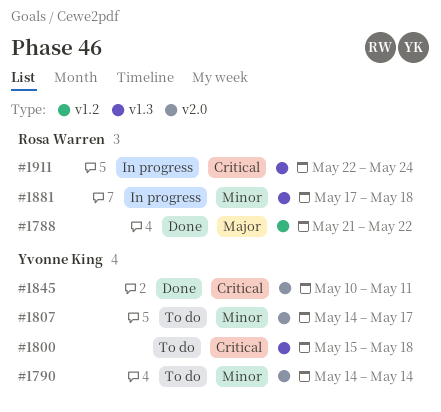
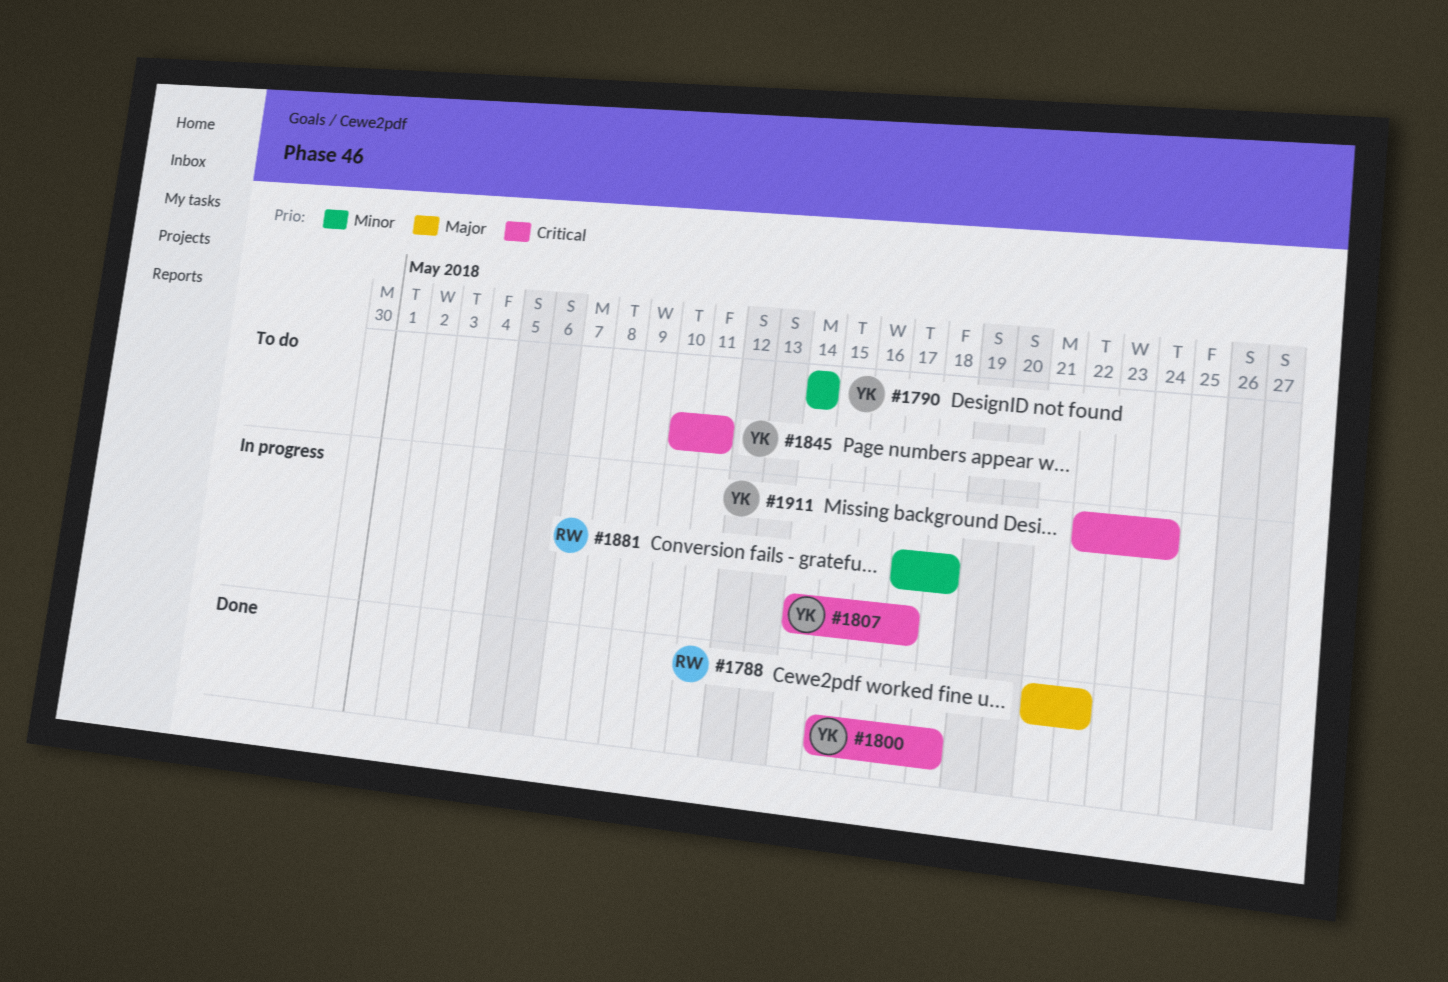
#1800, status: To do -> Done
#1807, status: To do -> In progress
#1807, priority: Minor -> Critical
#1845, status: Done -> To do
#1911, owner: Rosa Warren -> Yvonne King

